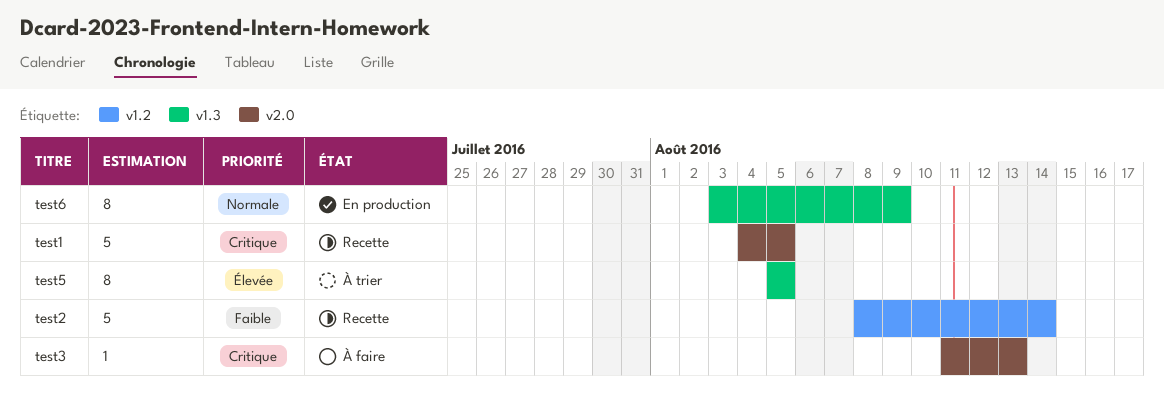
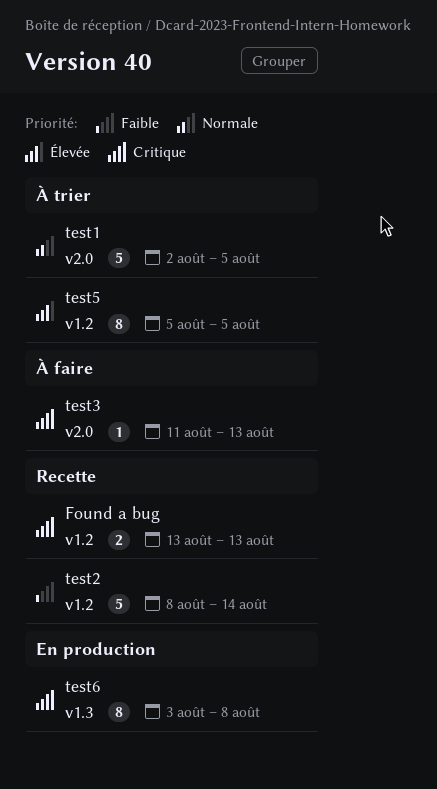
Found a bug: none -> present
test1, status: Recette -> À trier
test1, priority: Critique -> Normale
test1, start: Aug 4 -> Aug 2
test5, label: v1.3 -> v1.2
test6, priority: Normale -> Critique
test6, due: Aug 9 -> Aug 8

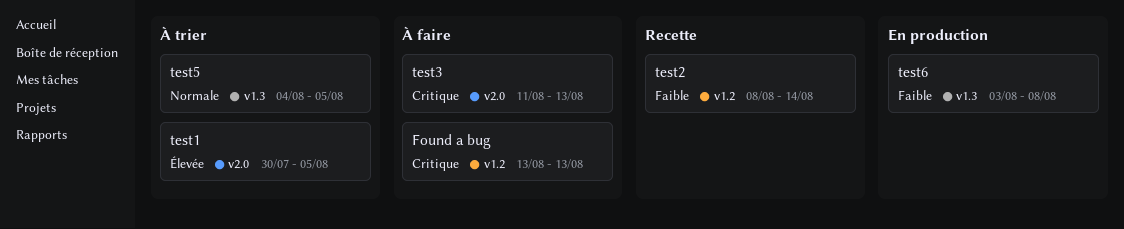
Found a bug, status: Recette -> À faire
test1, priority: Normale -> Élevée
test1, start: Aug 2 -> Jul 30
test5, priority: Élevée -> Normale
test5, label: v1.2 -> v1.3
test5, start: Aug 5 -> Aug 4
test6, priority: Critique -> Faible

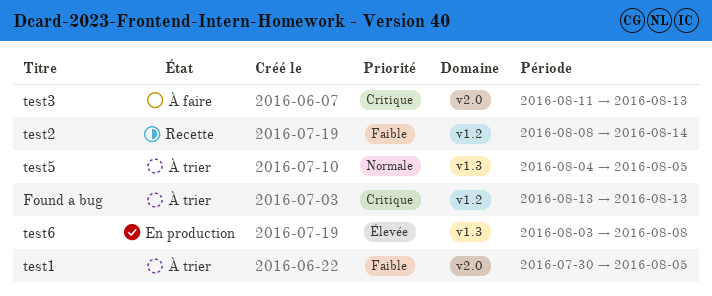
Found a bug, status: À faire -> À trier
test1, priority: Élevée -> Faible
test6, priority: Faible -> Élevée

